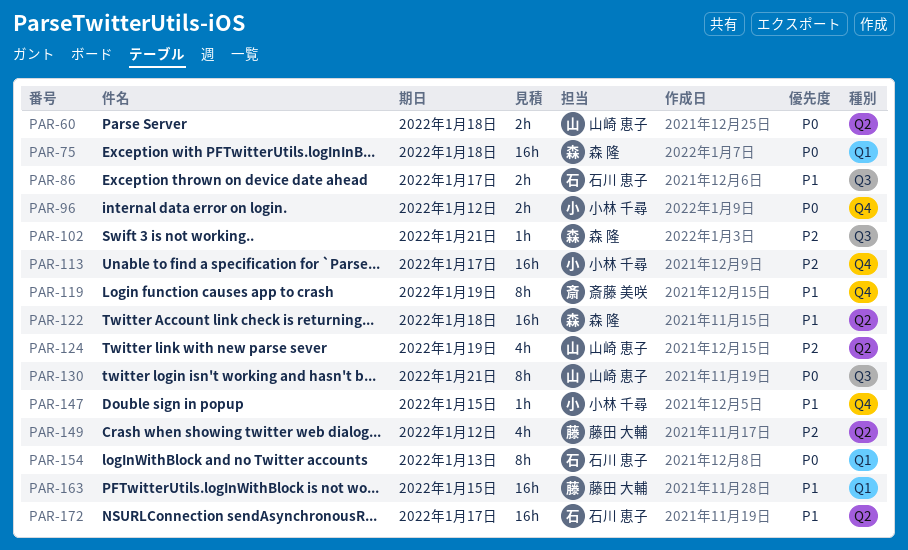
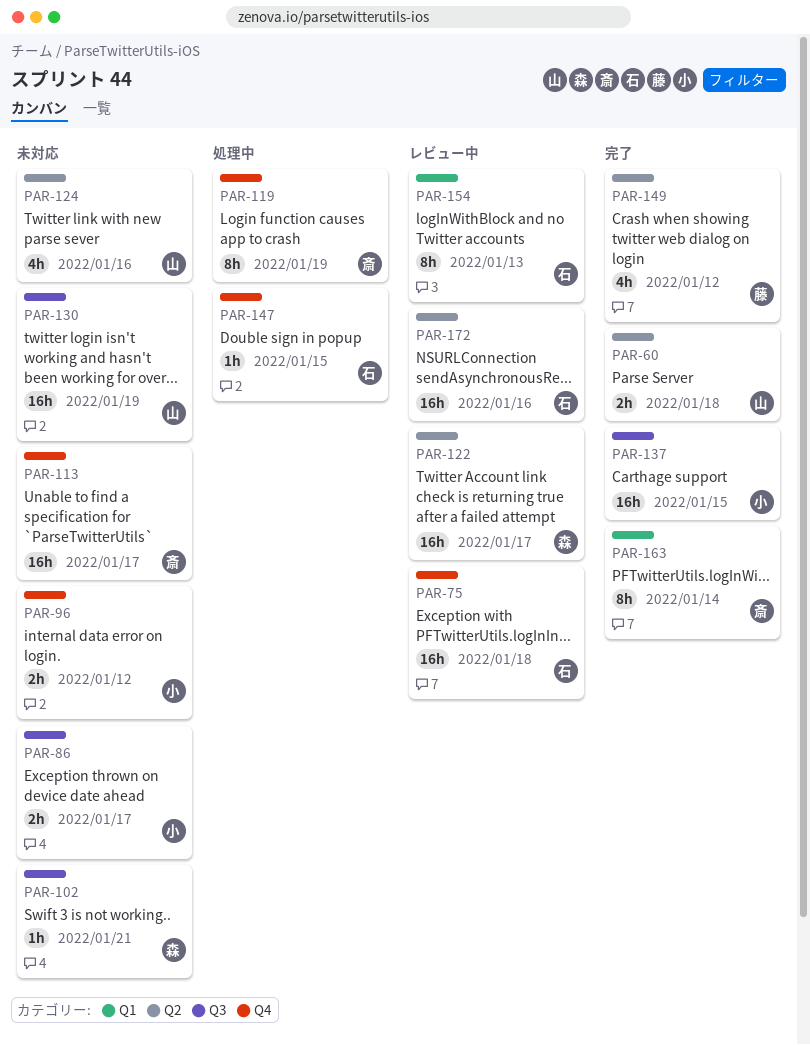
PAR-75, owner: 森 隆 -> 石川 恵子
PAR-75, label: Q1 -> Q4
PAR-86, owner: 石川 恵子 -> 小林 千尋
PAR-113, owner: 小林 千尋 -> 斎藤 美咲
PAR-122, due: Jan 18 -> Jan 17
PAR-124, due: Jan 19 -> Jan 16
PAR-130, estimate: 8h -> 16h
PAR-130, due: Jan 21 -> Jan 19
PAR-137: none -> present
PAR-147, owner: 小林 千尋 -> 石川 恵子
PAR-163, owner: 藤田 大輔 -> 斎藤 美咲
PAR-163, estimate: 16h -> 8h
PAR-163, due: Jan 15 -> Jan 14
PAR-172, due: Jan 17 -> Jan 16

